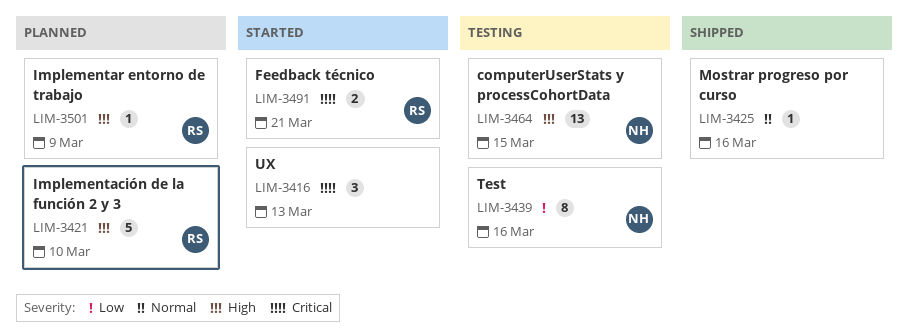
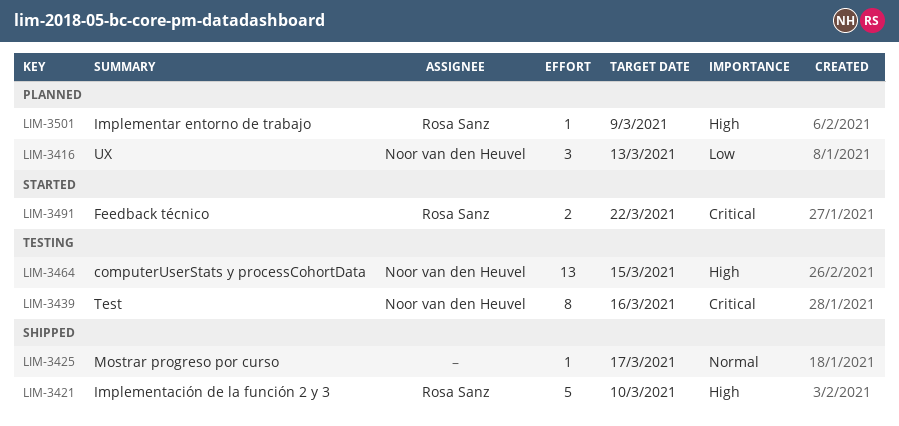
LIM-3416, status: Started -> Planned
LIM-3416, owner: none -> Noor van den Heuvel
LIM-3416, priority: Critical -> Low
LIM-3421, status: Planned -> Shipped
LIM-3425, due: Mar 16 -> Mar 17
LIM-3439, priority: Low -> Critical
LIM-3491, due: Mar 21 -> Mar 22

